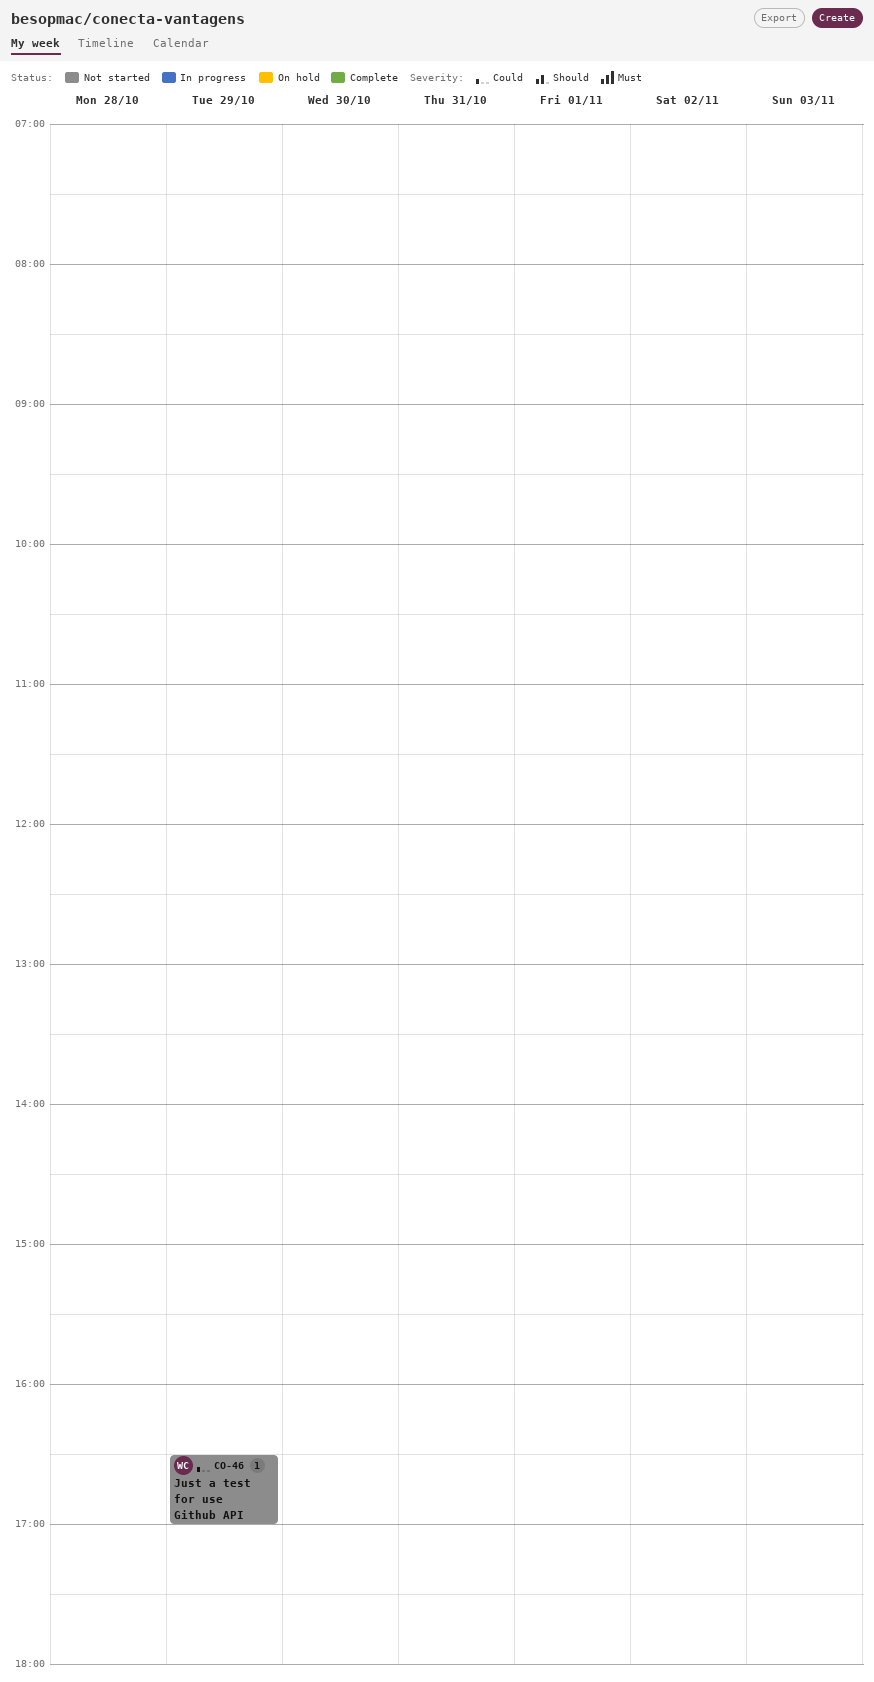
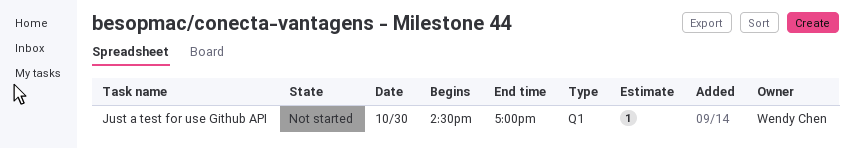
Just a test for use Github API, day: Oct 29 -> Oct 30
Just a test for use Github API, begins: 16:30 -> 14:30

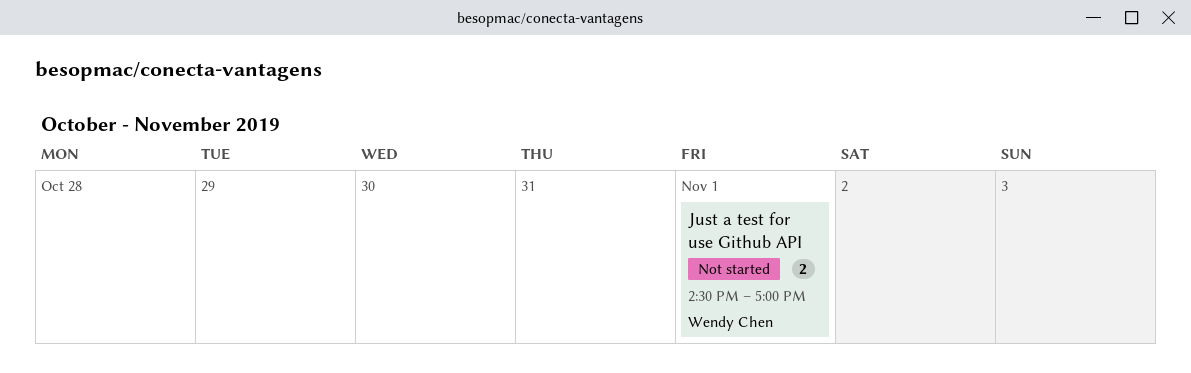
Just a test for use Github API, estimate: 1 -> 2
Just a test for use Github API, day: Oct 30 -> Nov 1

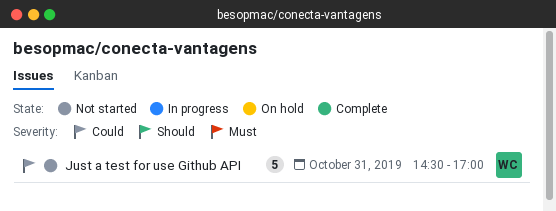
Just a test for use Github API, estimate: 2 -> 5
Just a test for use Github API, day: Nov 1 -> Oct 31

